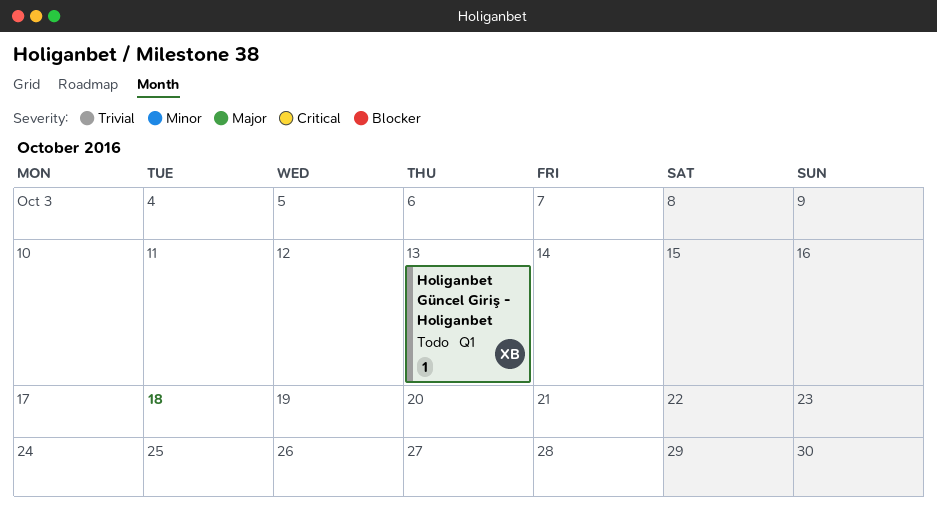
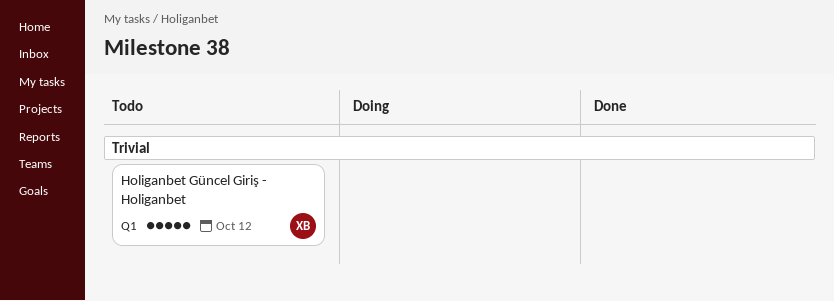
Holiganbet Güncel Giriş - Holiganbet, estimate: 1 -> 5
Holiganbet Güncel Giriş - Holiganbet, due: Oct 13 -> Oct 12

